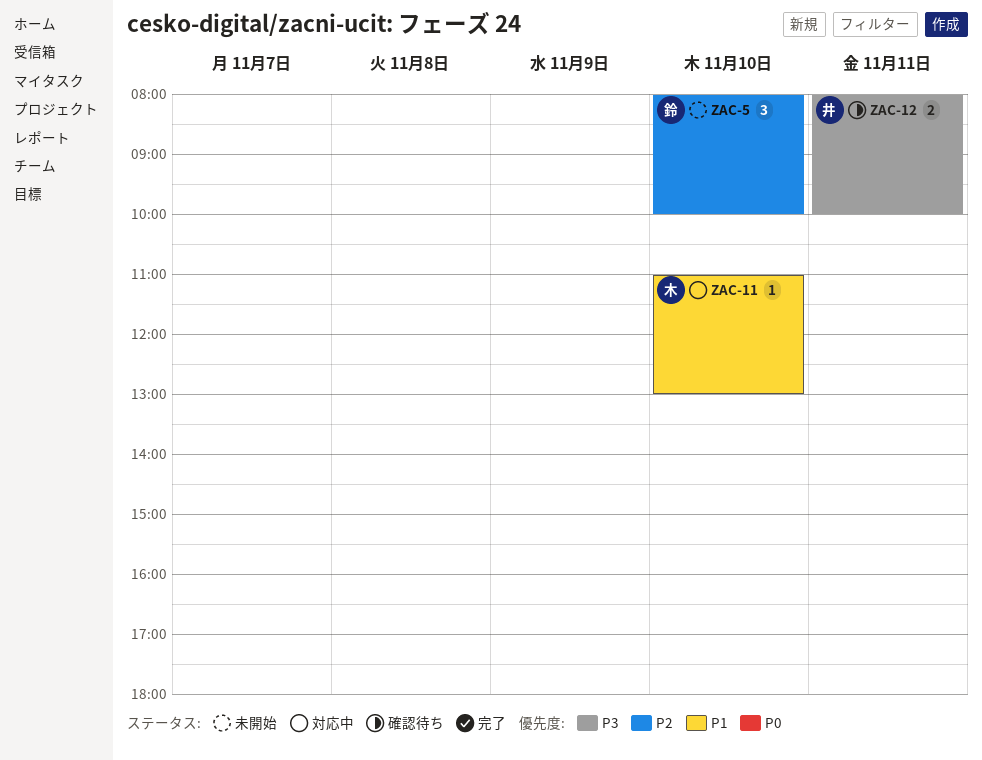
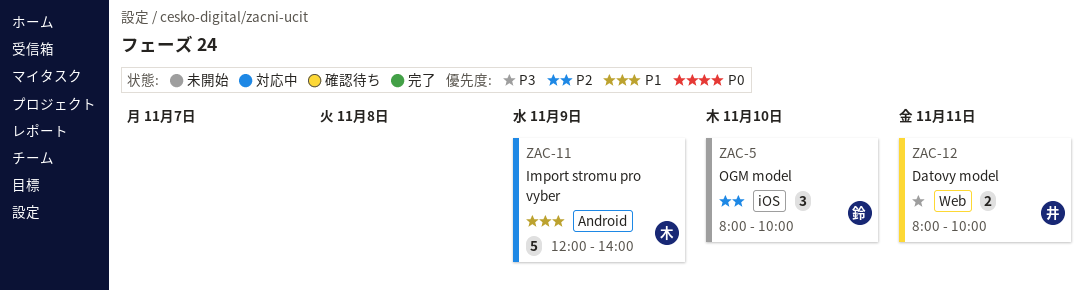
ZAC-11, estimate: 1 -> 5
ZAC-11, day: Nov 10 -> Nov 9
ZAC-11, begins: 11:00 -> 12:00
ZAC-11, ends: 13:00 -> 14:00

